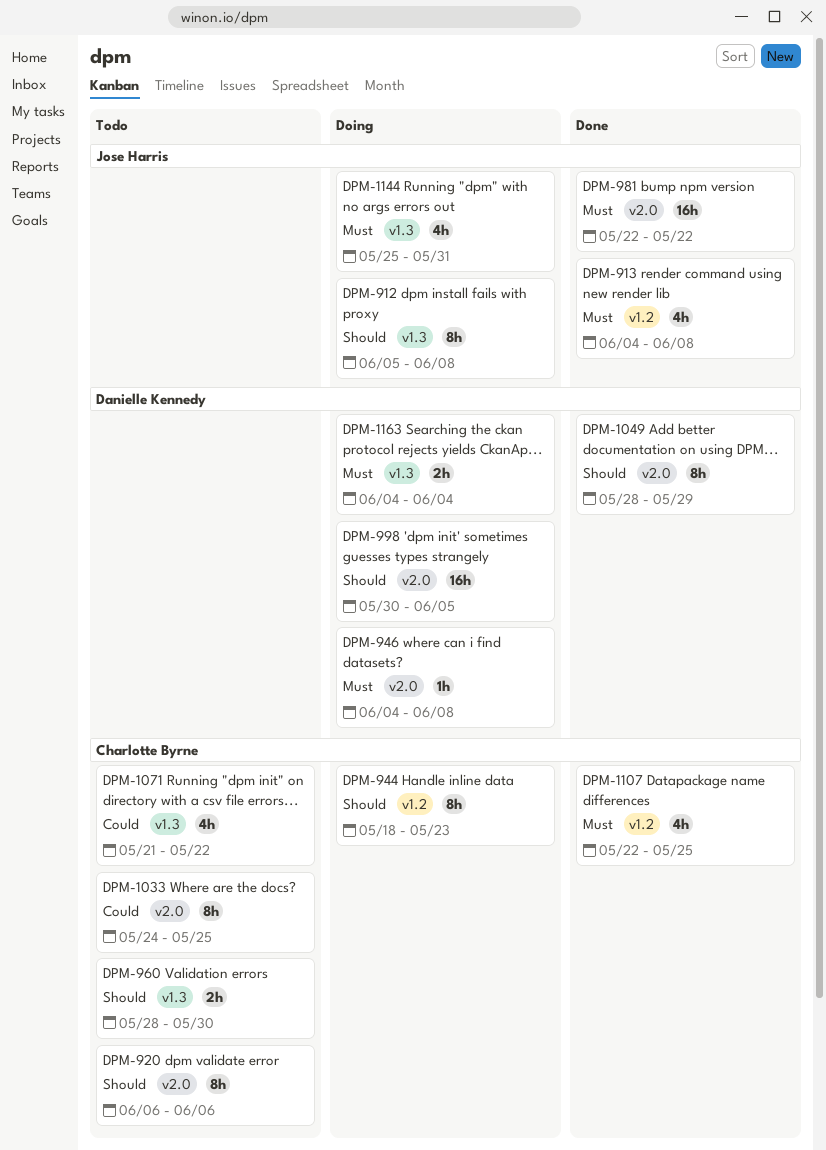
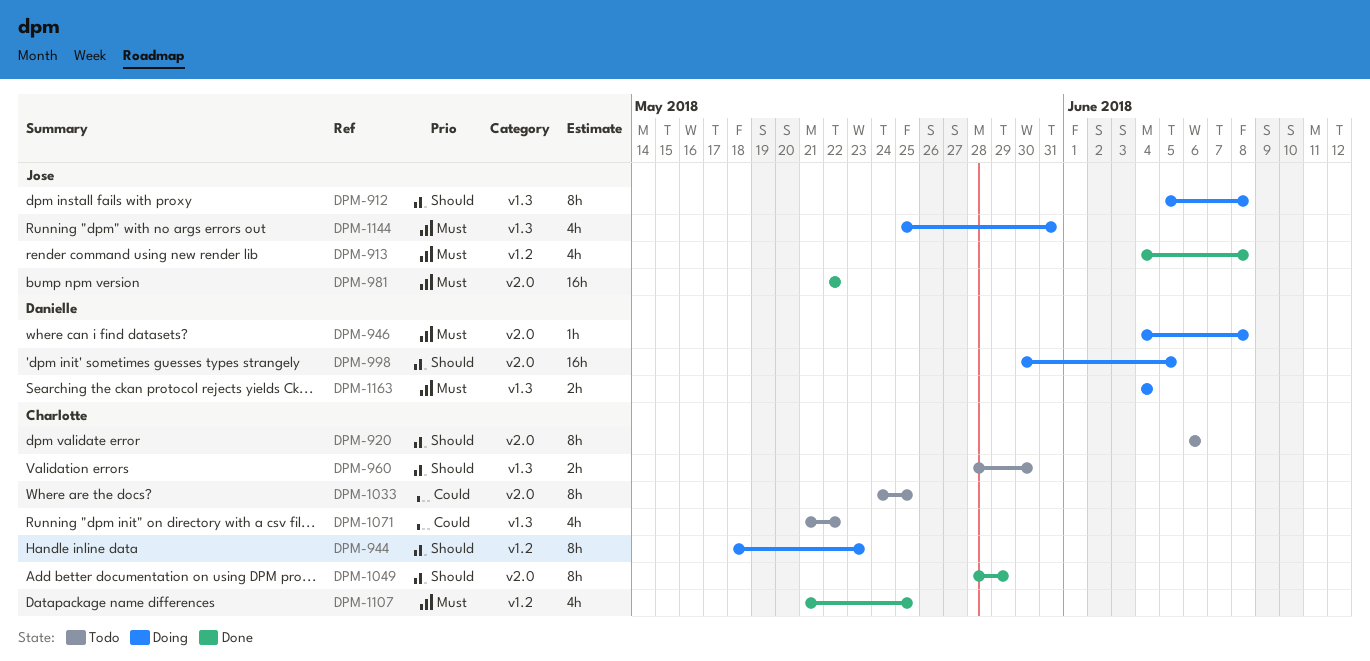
DPM-1049, owner: Danielle Kennedy -> Charlotte Byrne
DPM-1107, start: May 22 -> May 21

